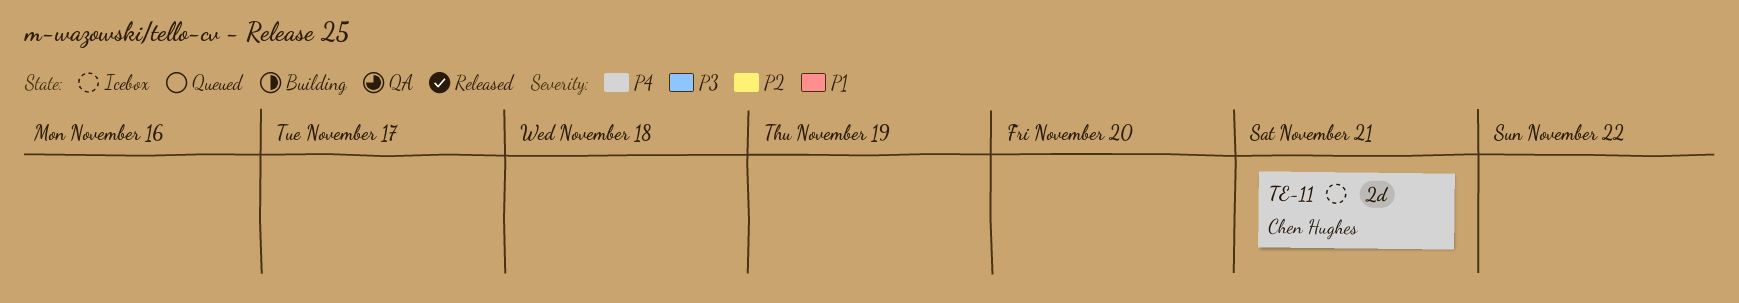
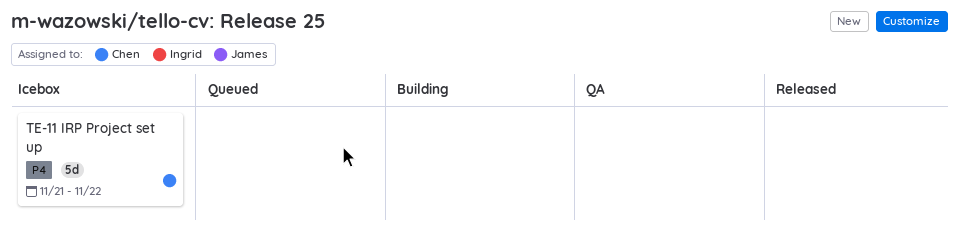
TE-11, estimate: 2d -> 5d
TE-11, due: Nov 21 -> Nov 22

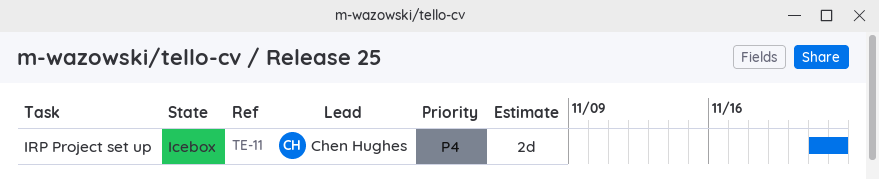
TE-11, estimate: 5d -> 2d

